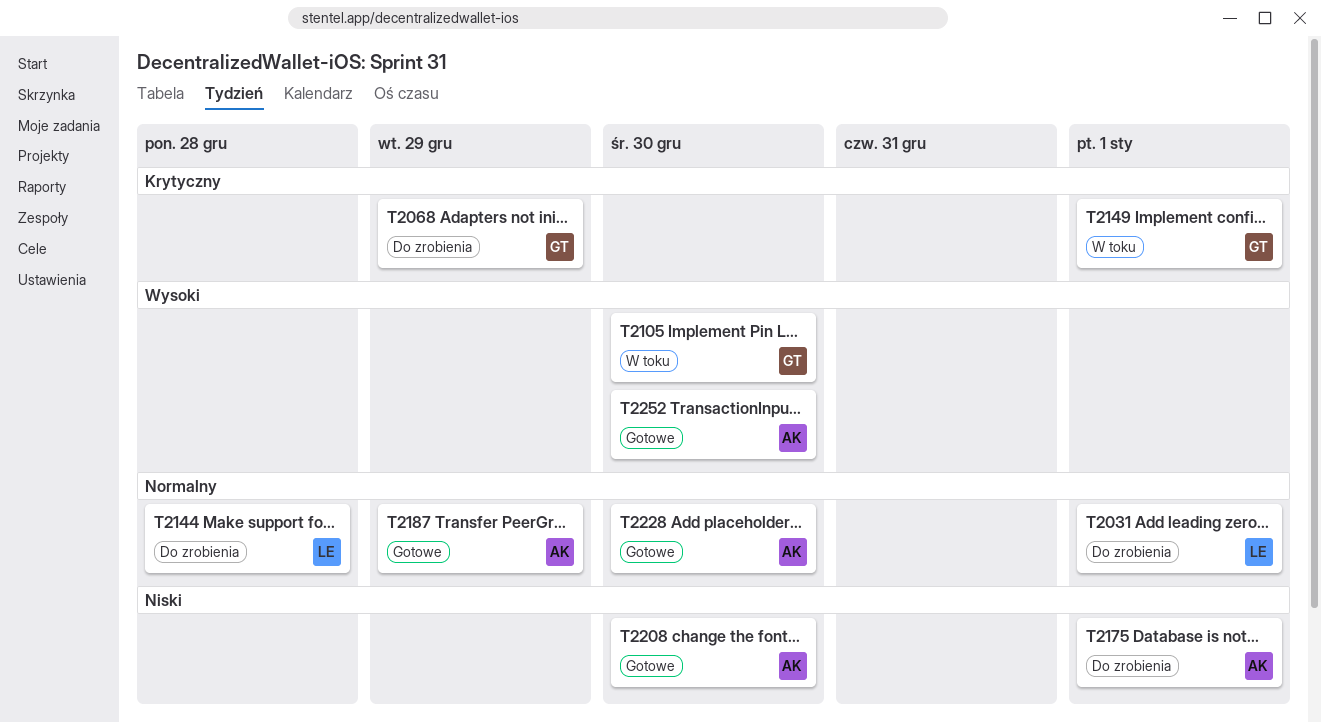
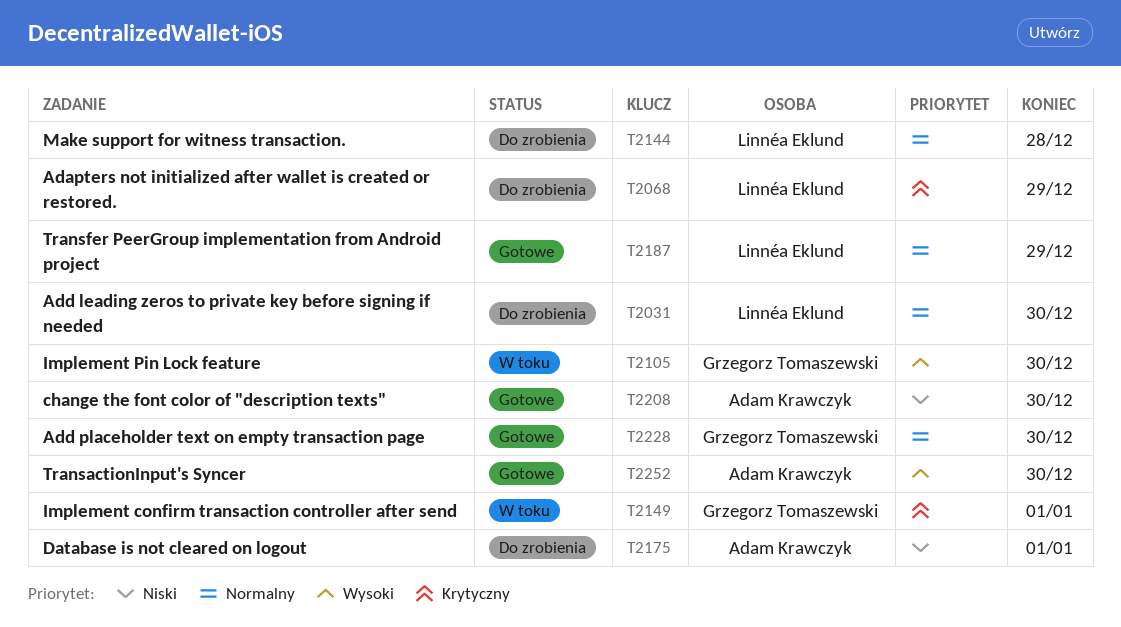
T2031, due: Jan 1 -> Dec 30
T2068, owner: Grzegorz Tomaszewski -> Linnéa Eklund
T2187, owner: Adam Krawczyk -> Linnéa Eklund
T2228, owner: Adam Krawczyk -> Grzegorz Tomaszewski

